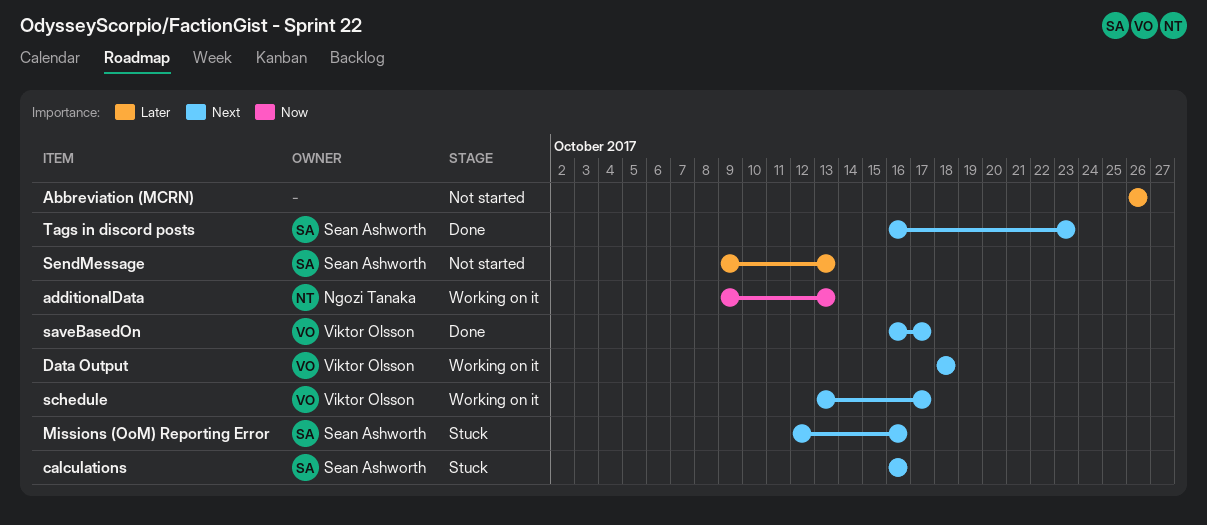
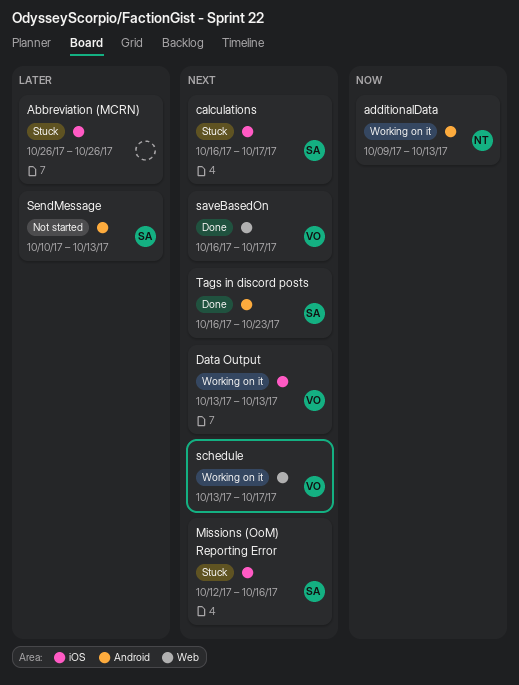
Abbreviation (MCRN), status: Not started -> Stuck
calculations, due: Oct 16 -> Oct 17
Data Output, start: Oct 18 -> Oct 13
Data Output, due: Oct 18 -> Oct 13
SendMessage, start: Oct 9 -> Oct 10

